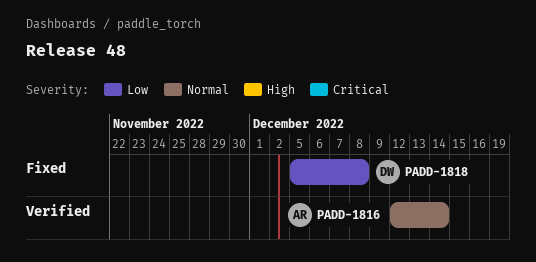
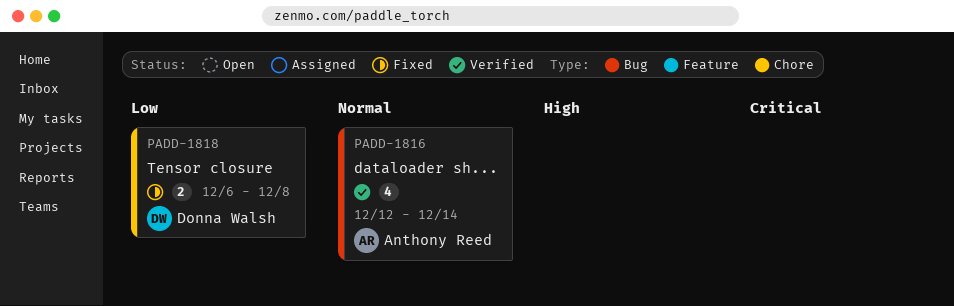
PADD-1818, start: Dec 5 -> Dec 6

